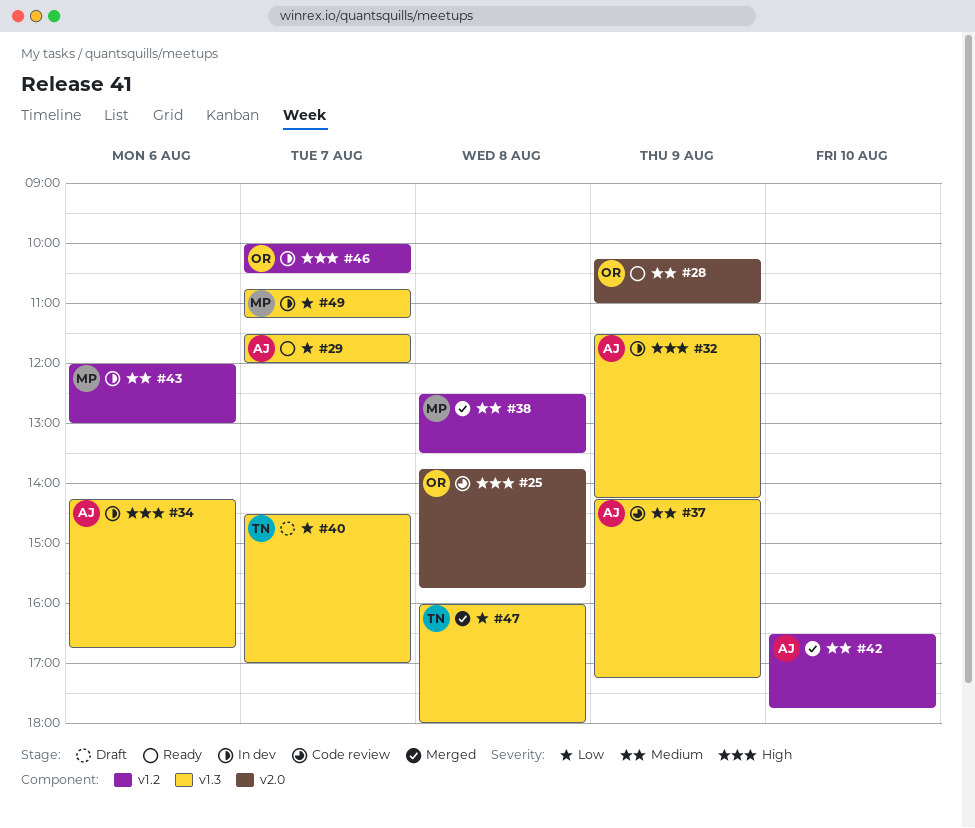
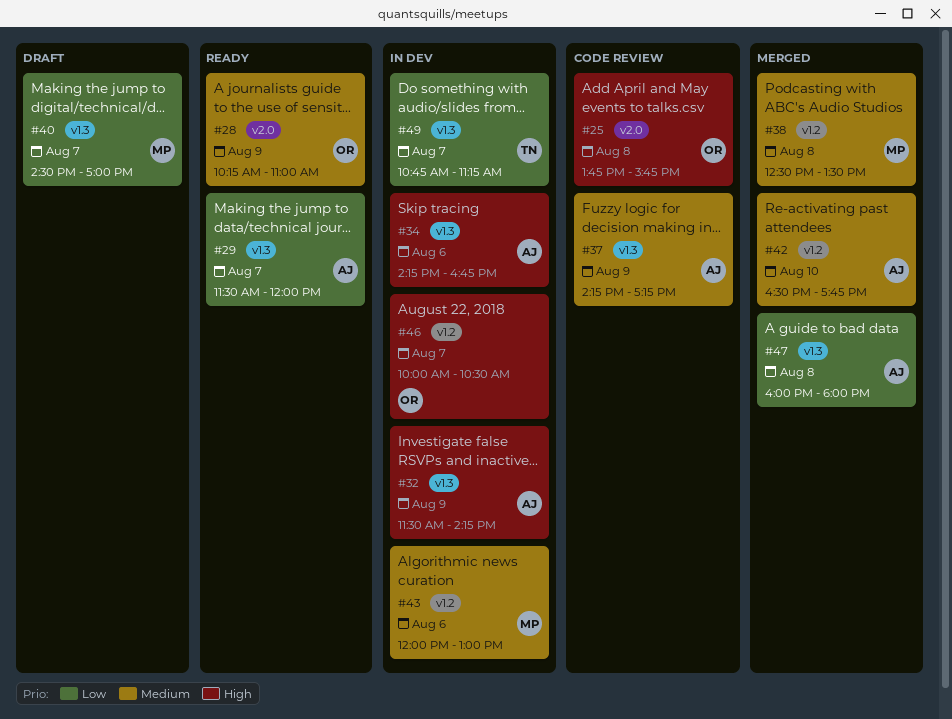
#40, owner: TN -> MP
#47, owner: TN -> AJ
#49, owner: MP -> TN

